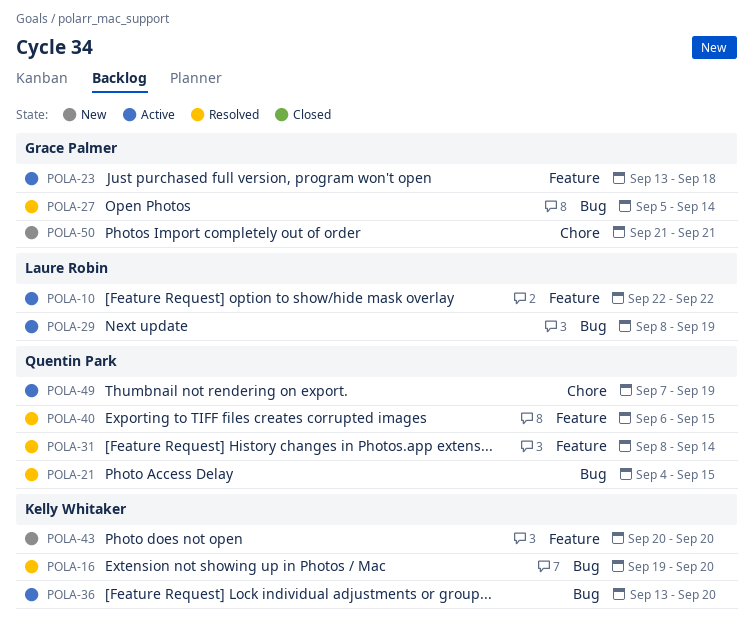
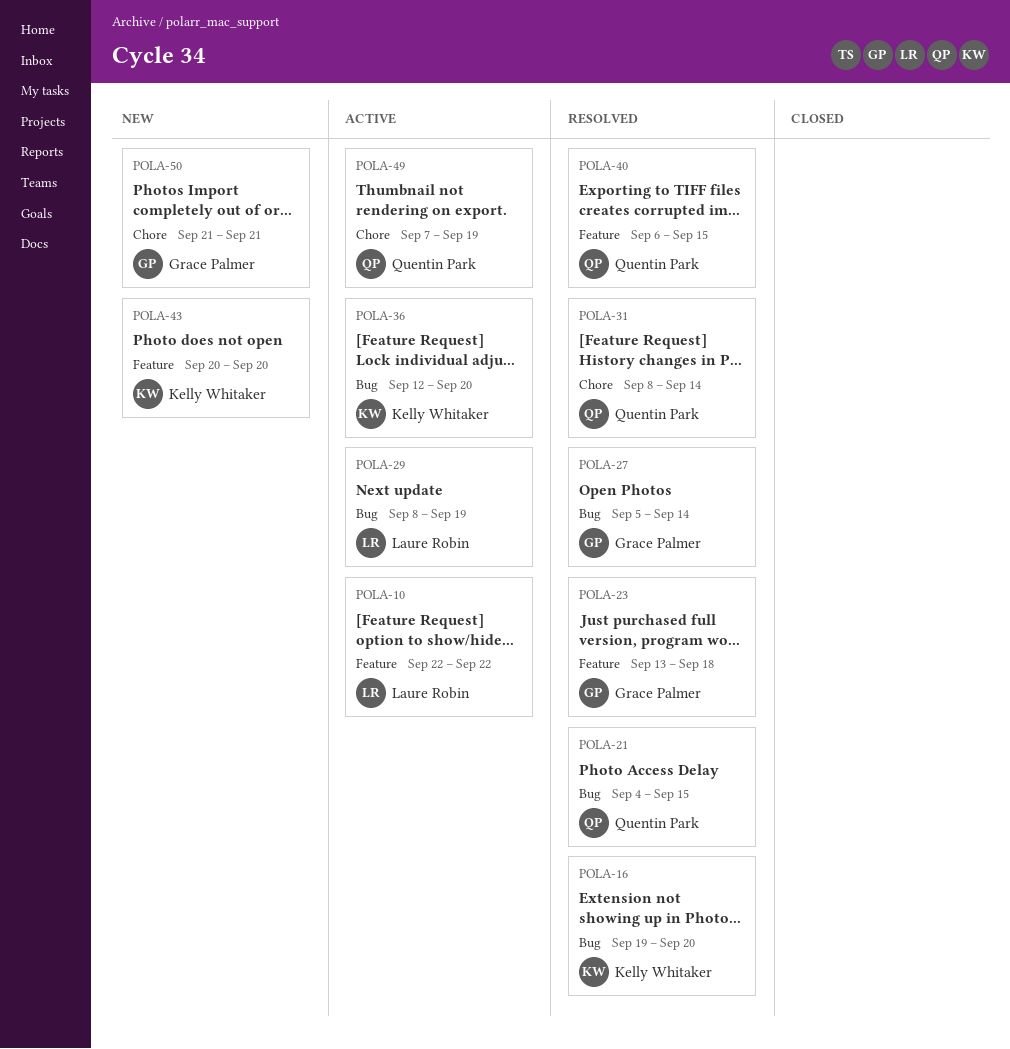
POLA-23, status: Active -> Resolved
POLA-31, label: Feature -> Chore
POLA-36, start: Sep 13 -> Sep 12

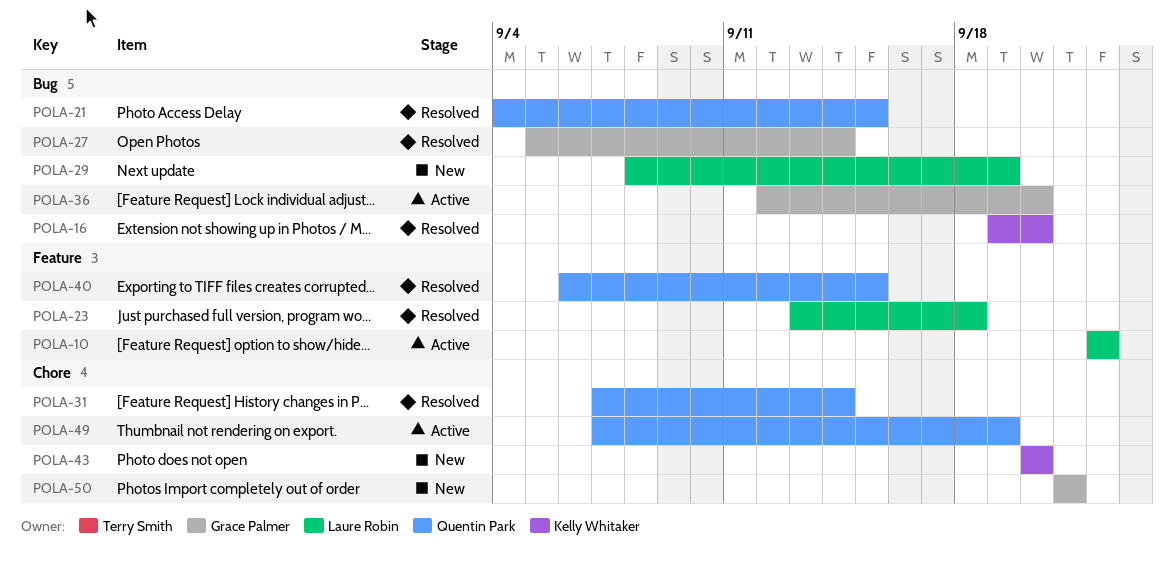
POLA-23, owner: Grace Palmer -> Laure Robin
POLA-29, status: Active -> New
POLA-31, start: Sep 8 -> Sep 7
POLA-36, owner: Kelly Whitaker -> Grace Palmer
POLA-43, label: Feature -> Chore

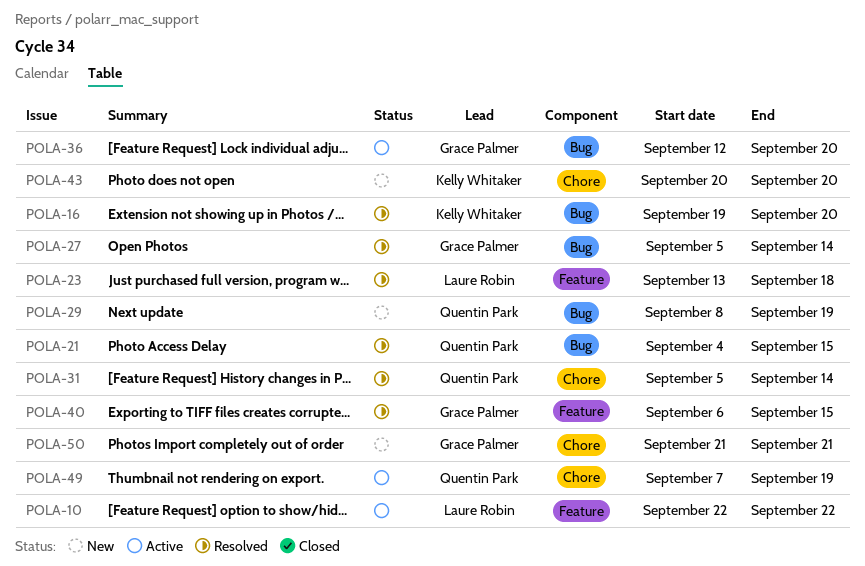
POLA-29, owner: Laure Robin -> Quentin Park
POLA-31, start: Sep 7 -> Sep 5
POLA-40, owner: Quentin Park -> Grace Palmer

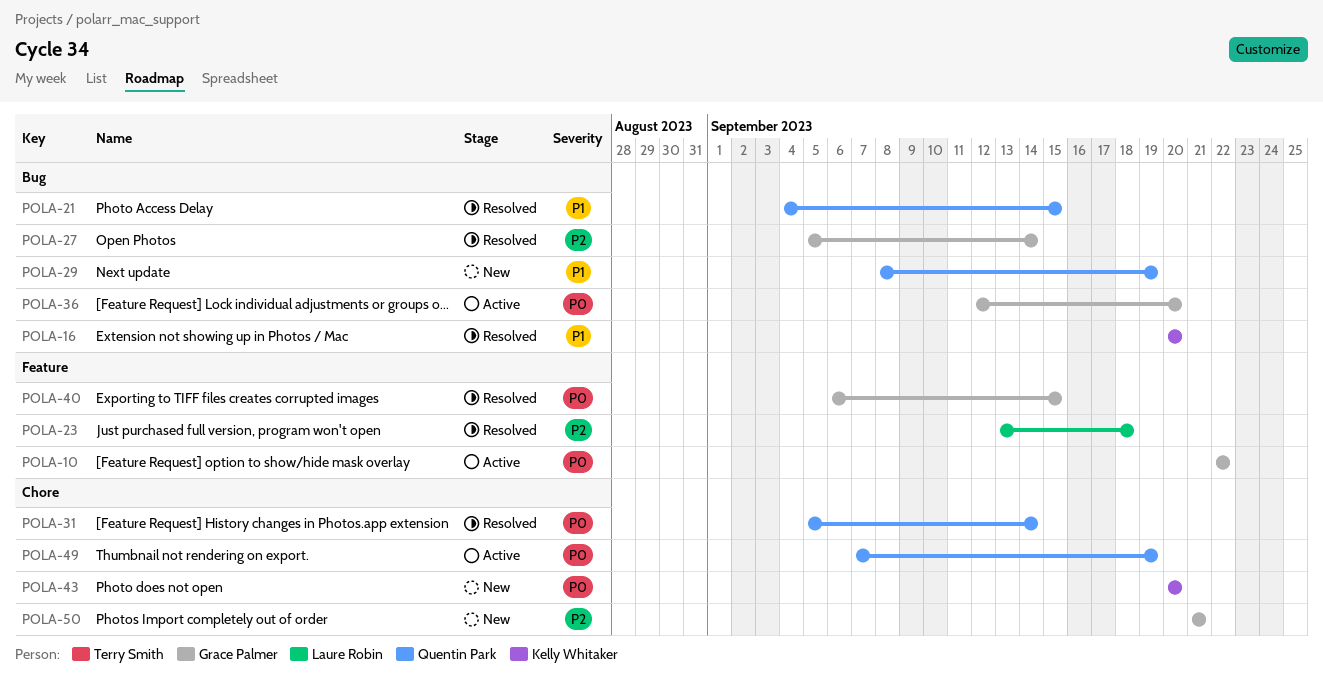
POLA-10, owner: Laure Robin -> Grace Palmer
POLA-16, start: Sep 19 -> Sep 20

